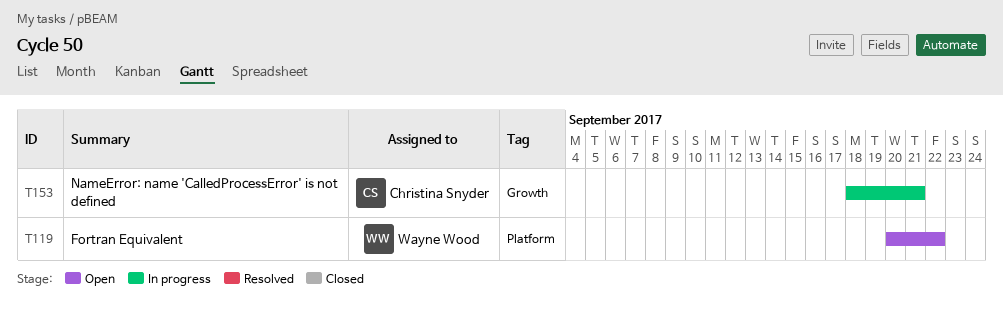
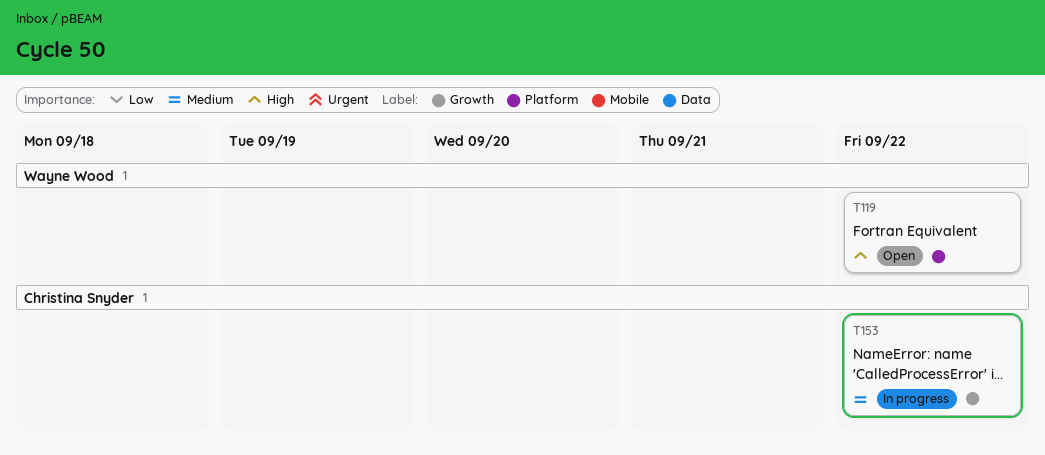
T153, due: Sep 21 -> Sep 22

